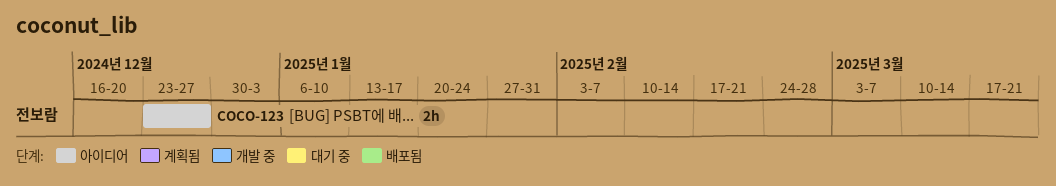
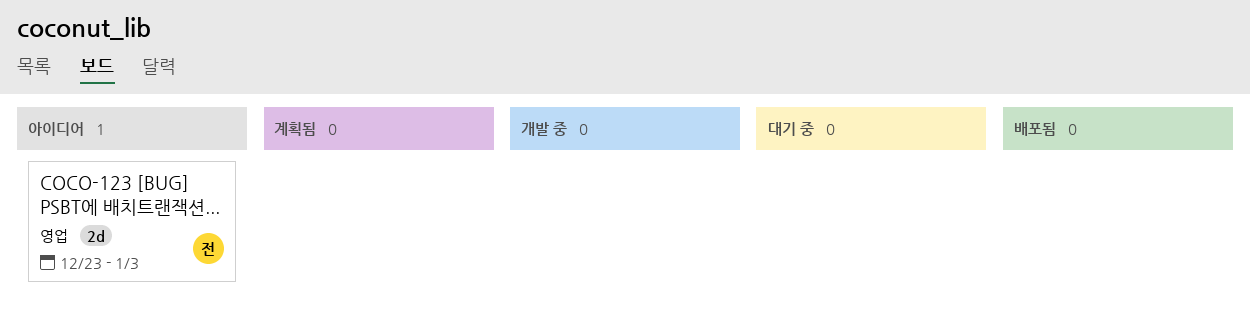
COCO-123, estimate: 2h -> 2d
COCO-123, due: Dec 27 -> Jan 3

